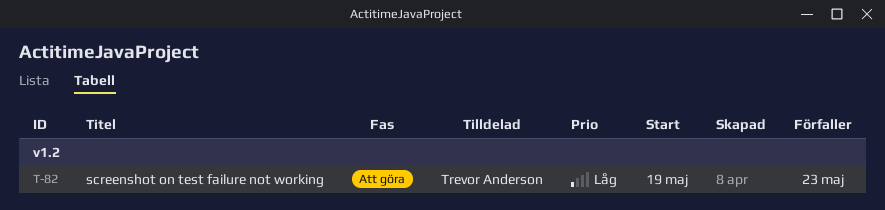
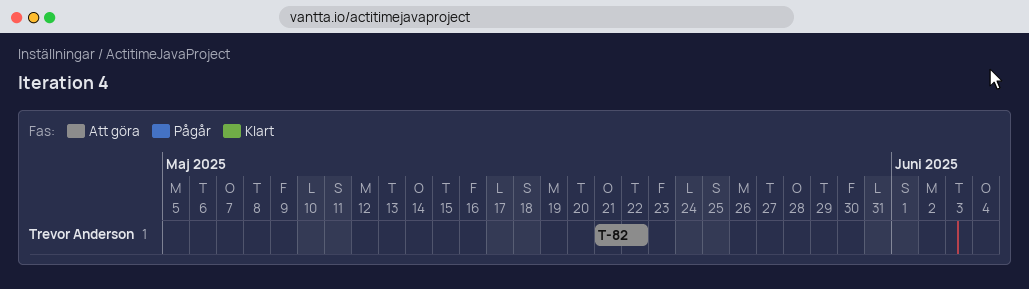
T-82, start: May 19 -> May 21
T-82, due: May 23 -> May 22

